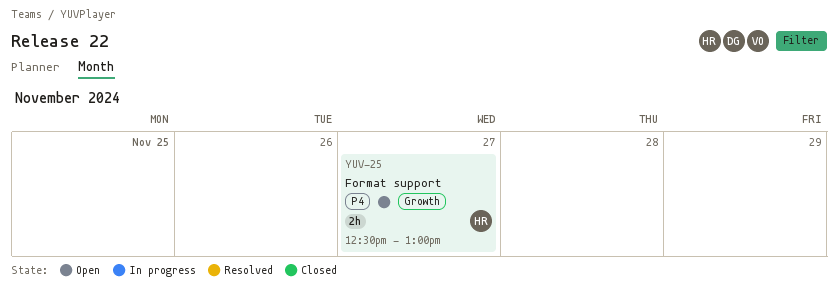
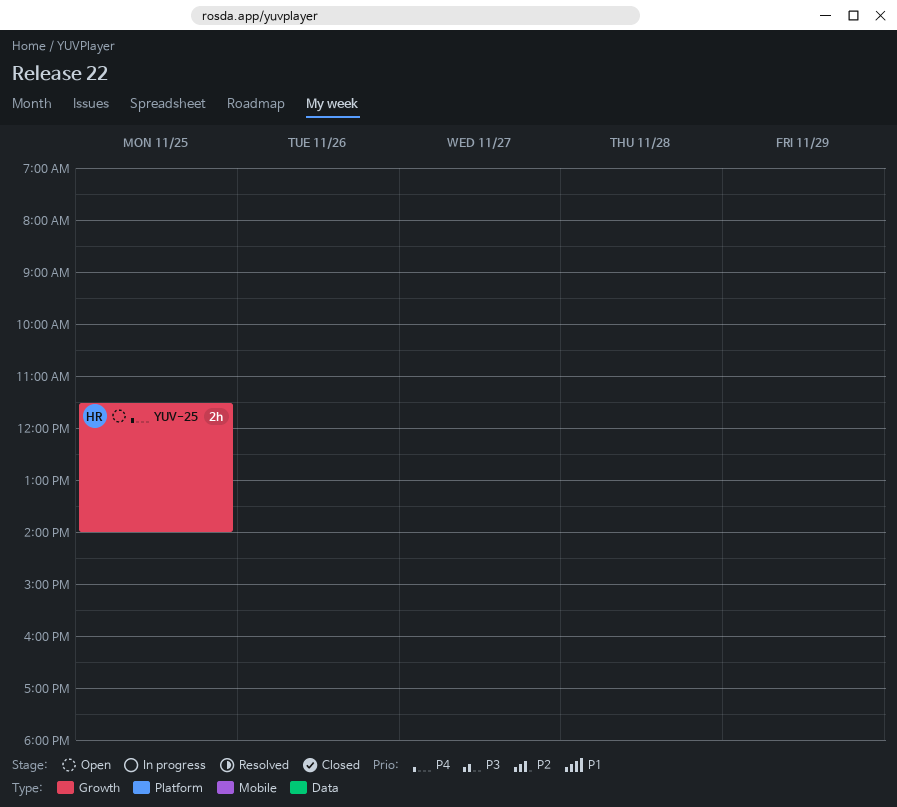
YUV-25, day: Nov 27 -> Nov 25
YUV-25, begins: 12:30 -> 11:30
YUV-25, ends: 13:00 -> 14:00

